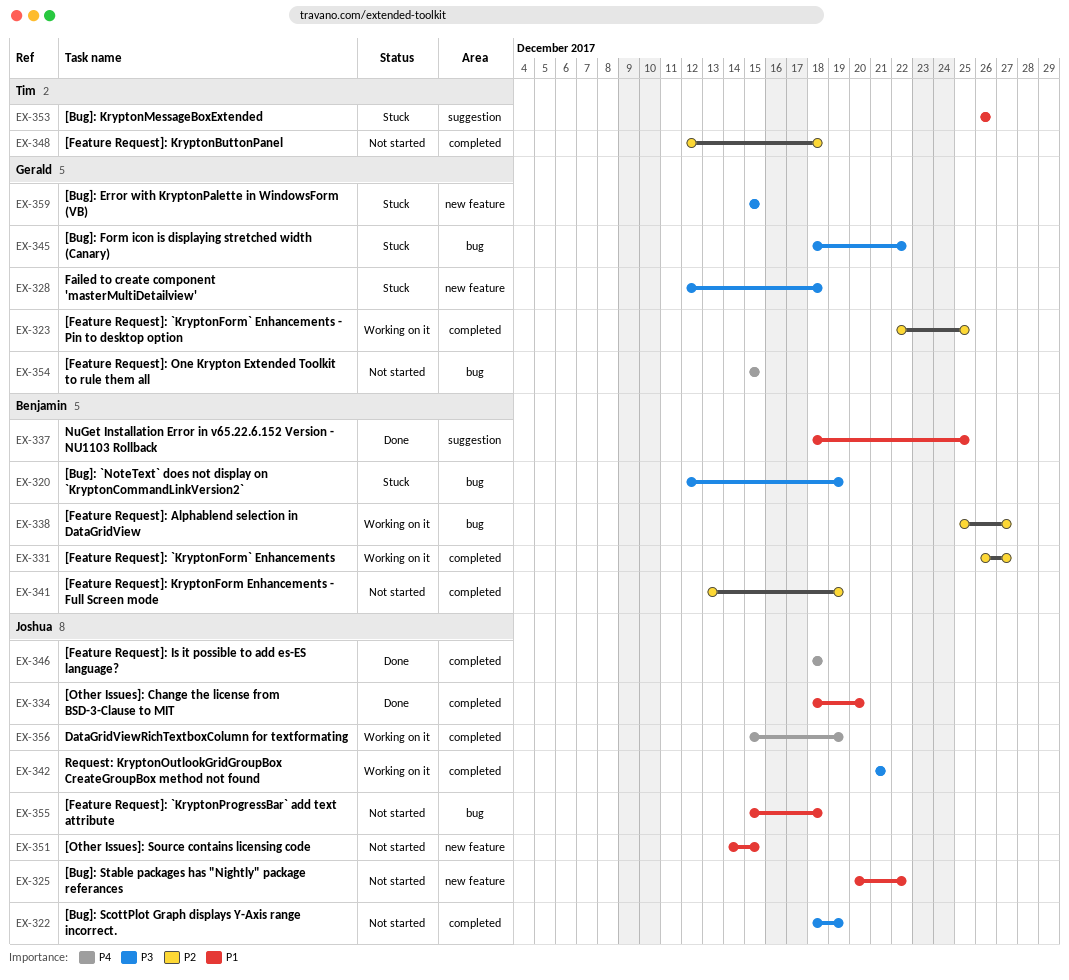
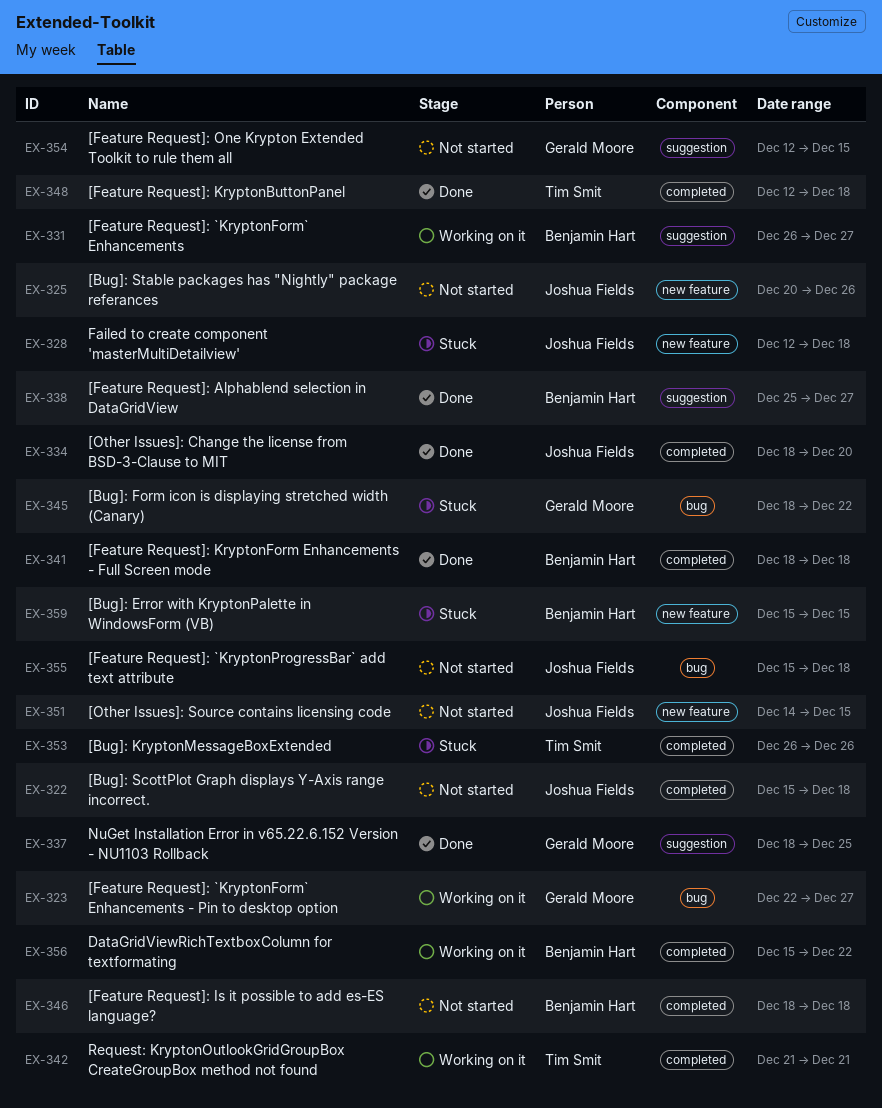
EX-320: present -> none
EX-322, start: Dec 18 -> Dec 15
EX-322, due: Dec 19 -> Dec 18
EX-323, label: completed -> bug
EX-323, due: Dec 25 -> Dec 27
EX-325, due: Dec 22 -> Dec 26
EX-328, owner: Gerald Moore -> Joshua Fields
EX-331, label: completed -> suggestion
EX-337, owner: Benjamin Hart -> Gerald Moore
EX-338, status: Working on it -> Done
EX-338, label: bug -> suggestion
EX-341, status: Not started -> Done
EX-341, start: Dec 13 -> Dec 18
EX-341, due: Dec 19 -> Dec 18
EX-342, owner: Joshua Fields -> Tim Smit
EX-346, status: Done -> Not started
EX-346, owner: Joshua Fields -> Benjamin Hart
EX-348, status: Not started -> Done
EX-353, label: suggestion -> completed
EX-354, label: bug -> suggestion
EX-354, start: Dec 15 -> Dec 12
EX-356, owner: Joshua Fields -> Benjamin Hart
EX-356, due: Dec 19 -> Dec 22
EX-359, owner: Gerald Moore -> Benjamin Hart

